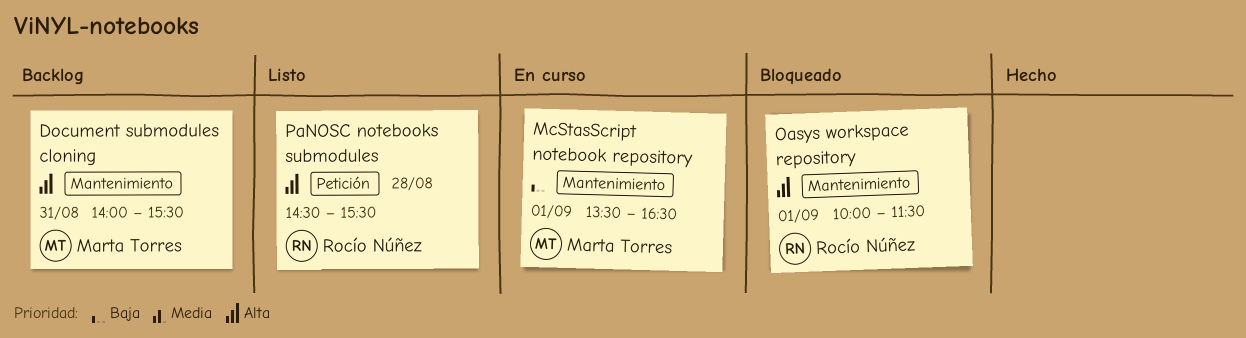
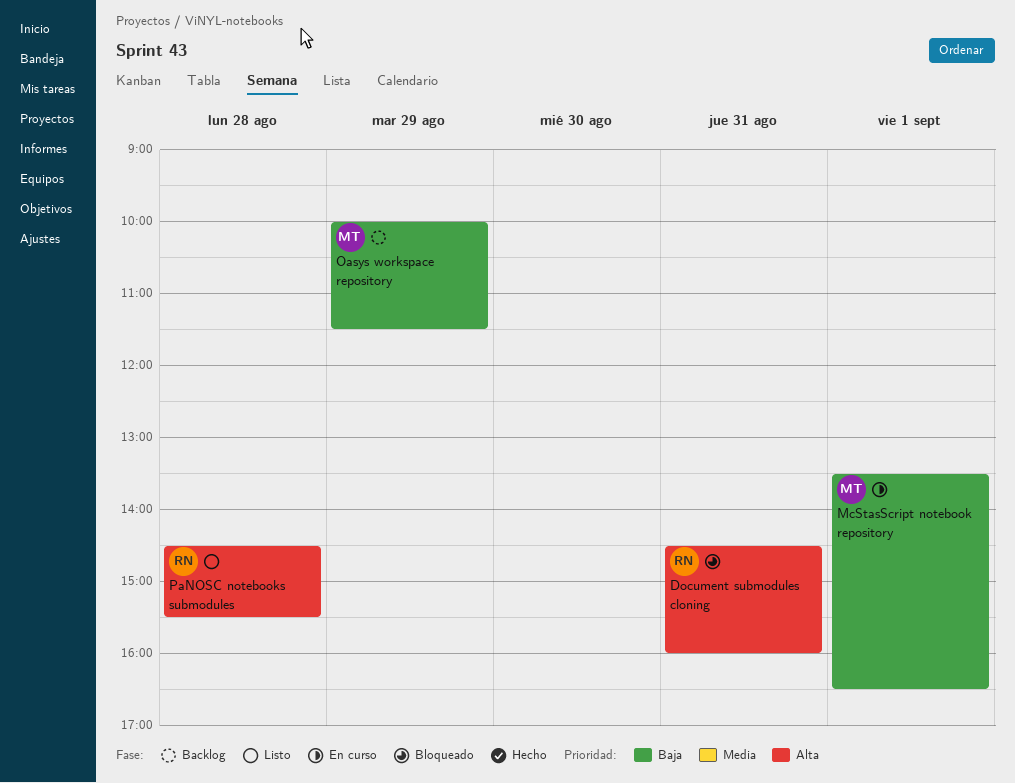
Document submodules cloning, status: Backlog -> Bloqueado
Document submodules cloning, owner: Marta Torres -> Rocío Núñez
Document submodules cloning, begins: 14:00 -> 14:30
Document submodules cloning, ends: 15:30 -> 16:00
Oasys workspace repository, status: Bloqueado -> Backlog
Oasys workspace repository, owner: Rocío Núñez -> Marta Torres
Oasys workspace repository, priority: Alta -> Baja
Oasys workspace repository, day: Sep 1 -> Aug 29

